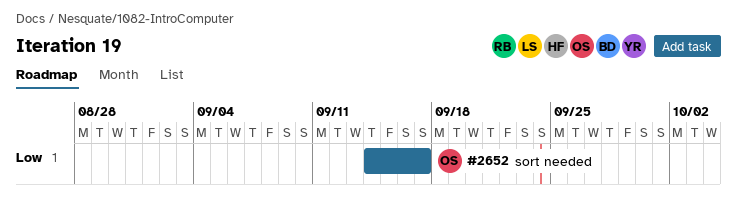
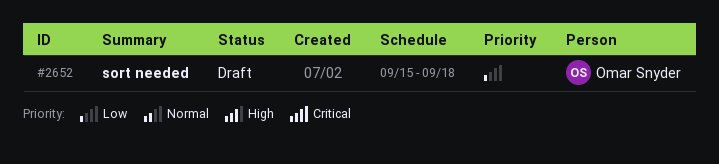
#2652, start: Sep 14 -> Sep 15
#2652, due: Sep 17 -> Sep 18

